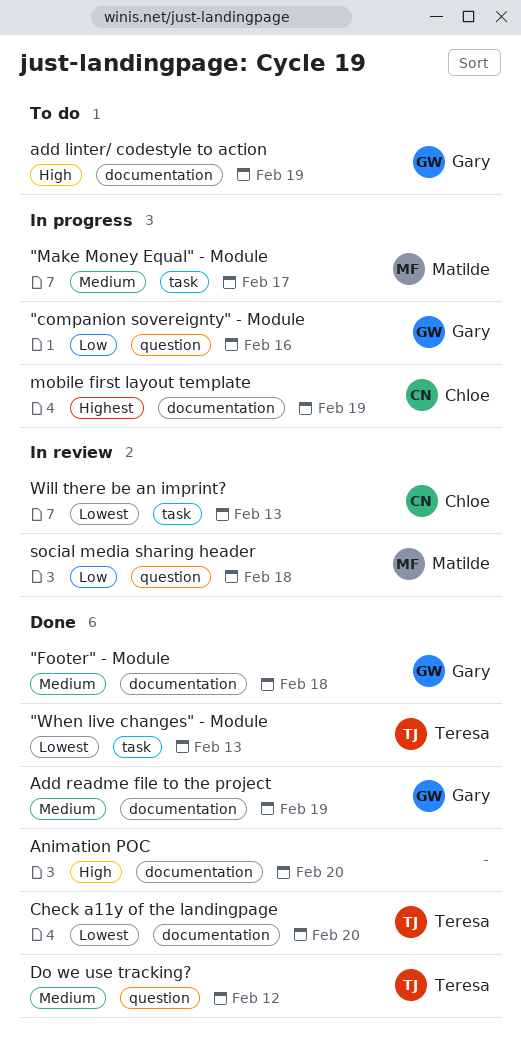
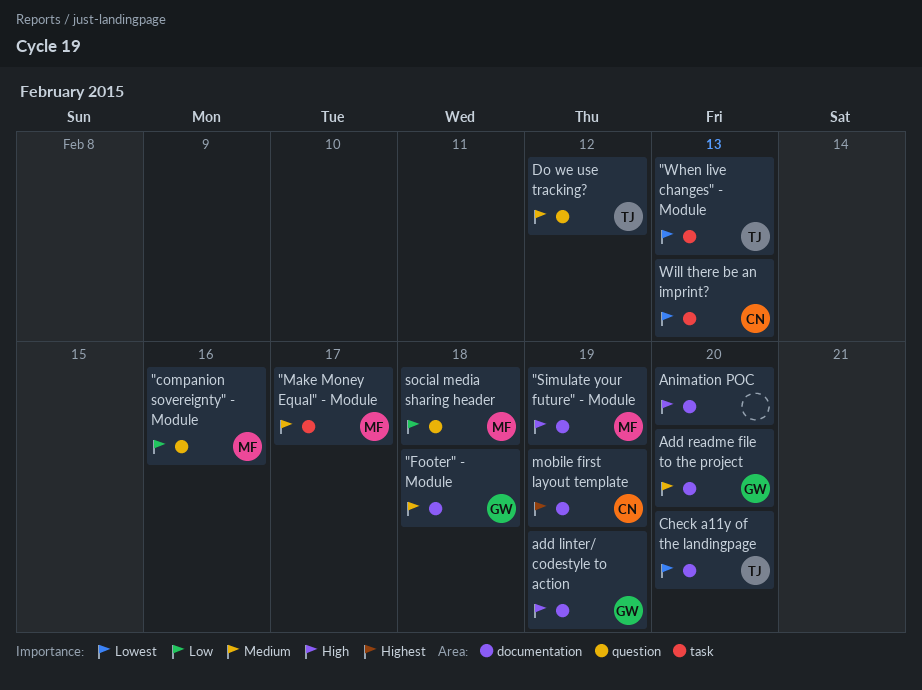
"companion sovereignty" - Module, owner: Gary -> Matilde
"Simulate your future" - Module: none -> present
Add readme file to the project, due: Feb 19 -> Feb 20

